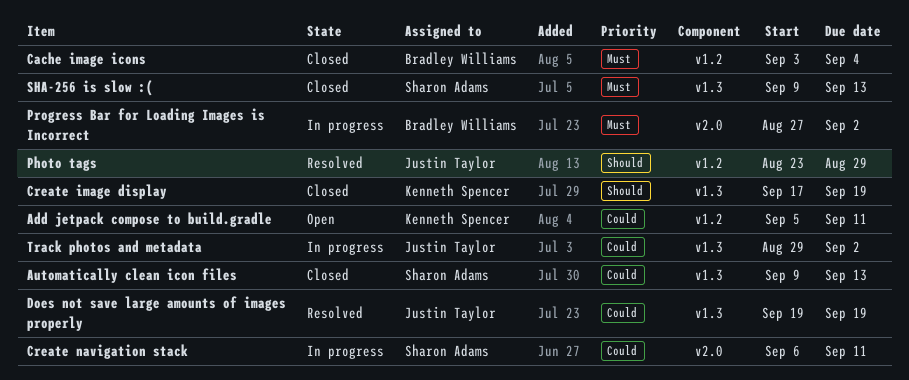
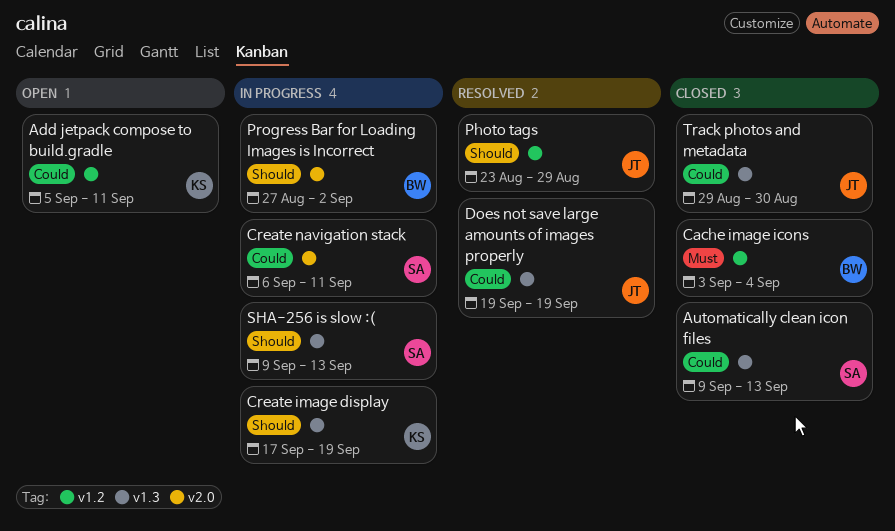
Create image display, status: Closed -> In progress
Progress Bar for Loading Images is Incorrect, priority: Must -> Should
SHA-256 is slow :(, status: Closed -> In progress
SHA-256 is slow :(, priority: Must -> Should
Track photos and metadata, status: In progress -> Closed
Track photos and metadata, due: Sep 2 -> Aug 30

